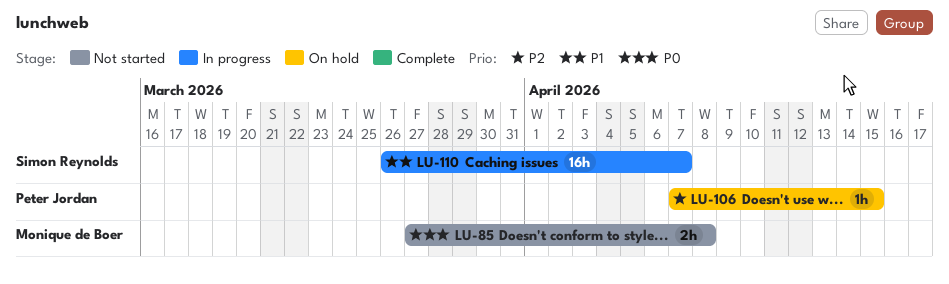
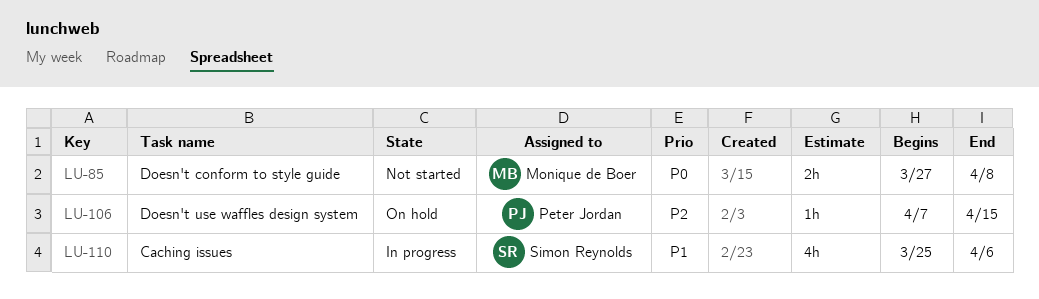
LU-110, estimate: 16h -> 4h
LU-110, start: Mar 26 -> Mar 25
LU-110, due: Apr 7 -> Apr 6

